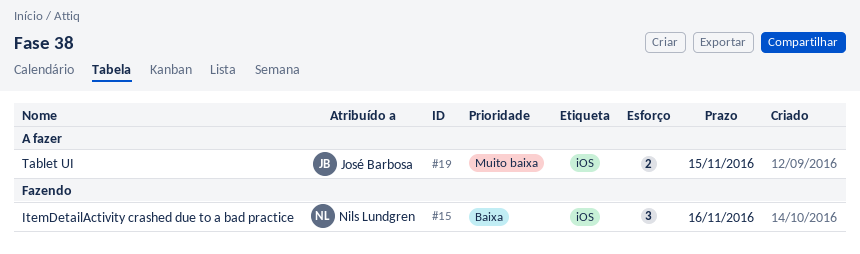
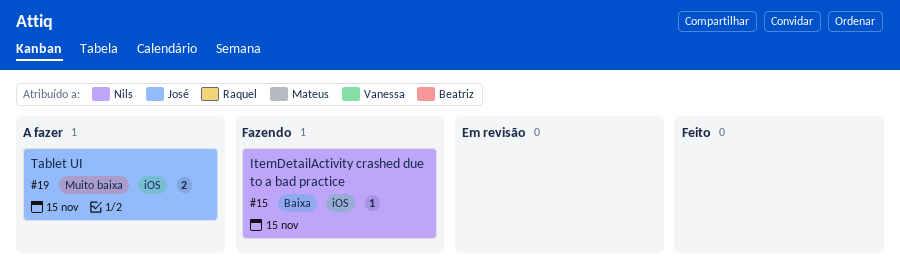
#15, estimate: 3 -> 1
#15, due: Nov 16 -> Nov 15

